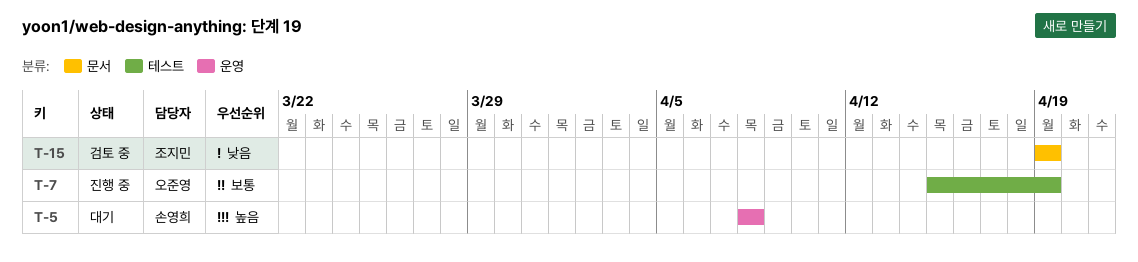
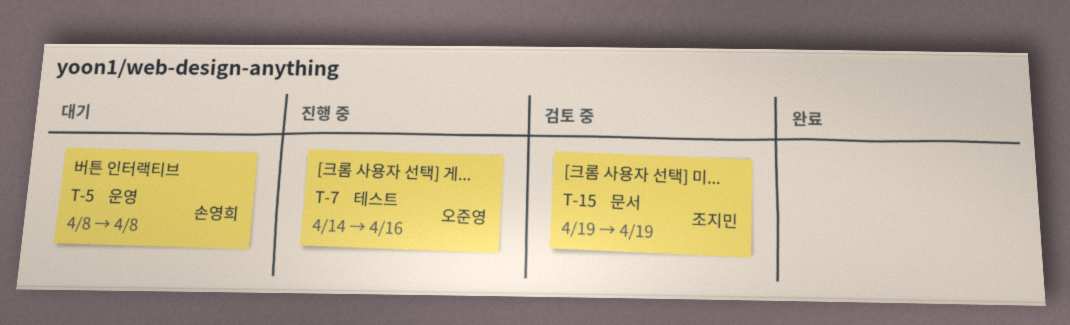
T-7, start: Apr 15 -> Apr 14
T-7, due: Apr 19 -> Apr 16

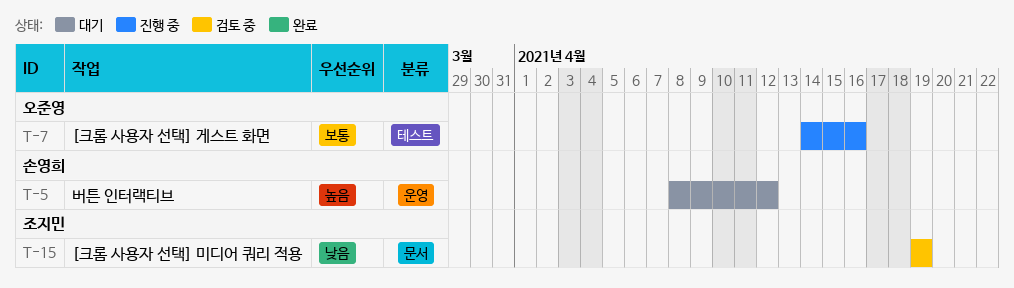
T-5, due: Apr 8 -> Apr 12

